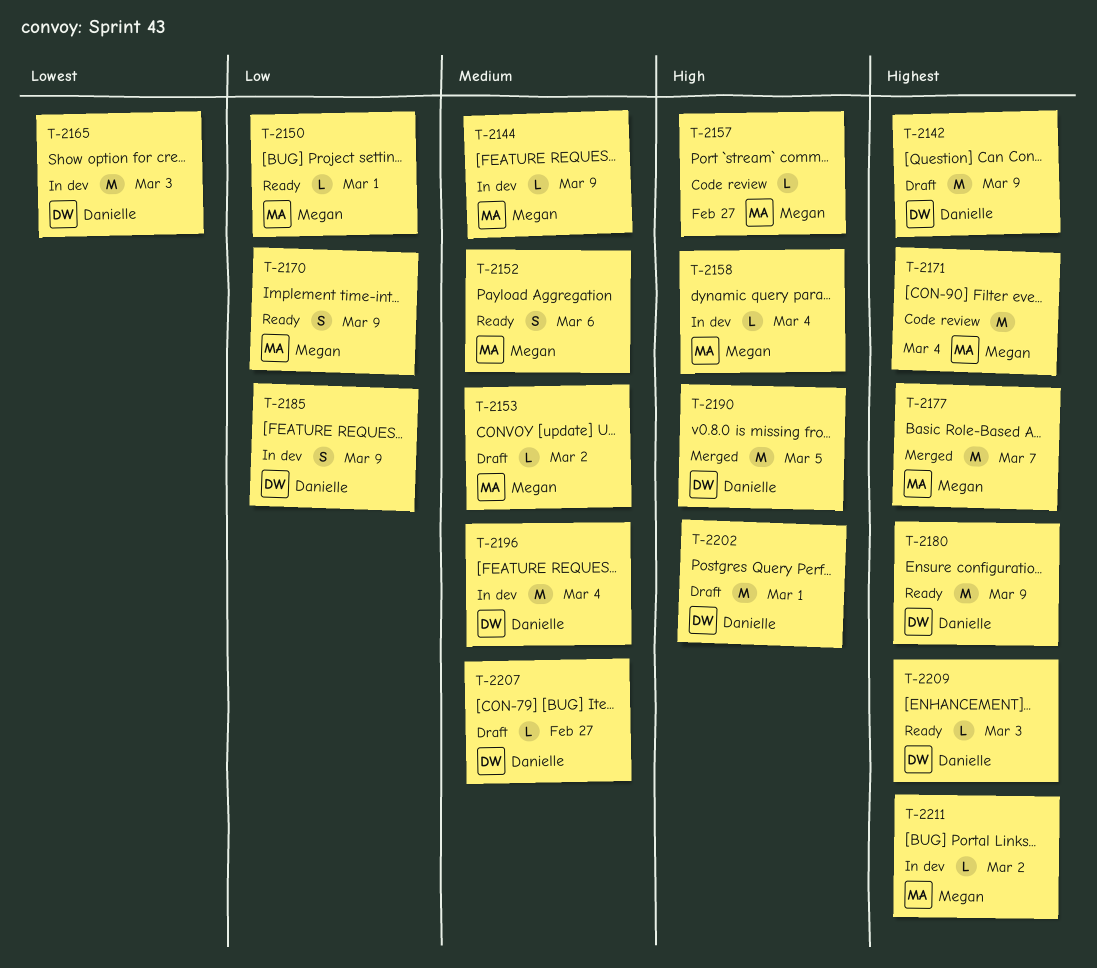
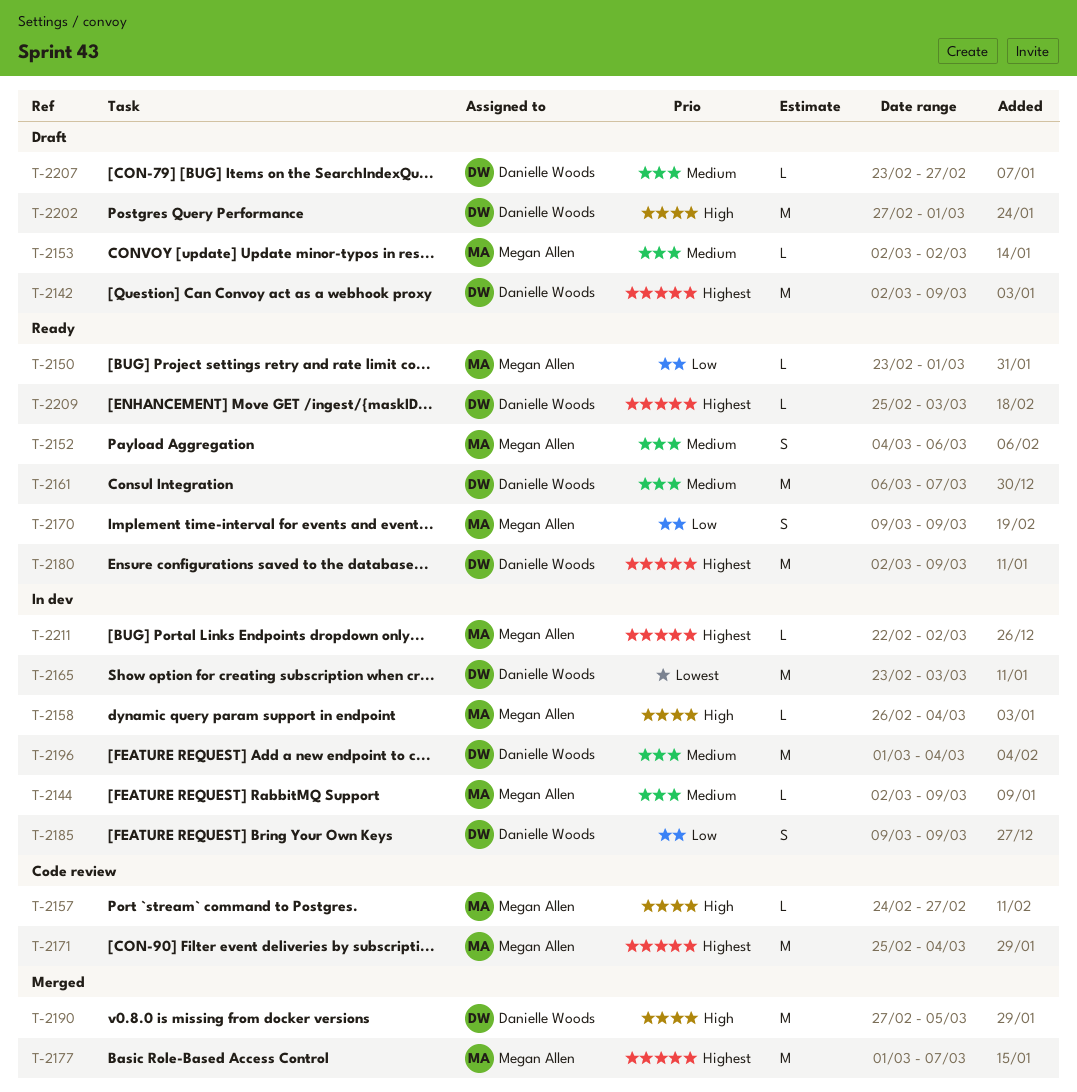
T-2161: none -> present

